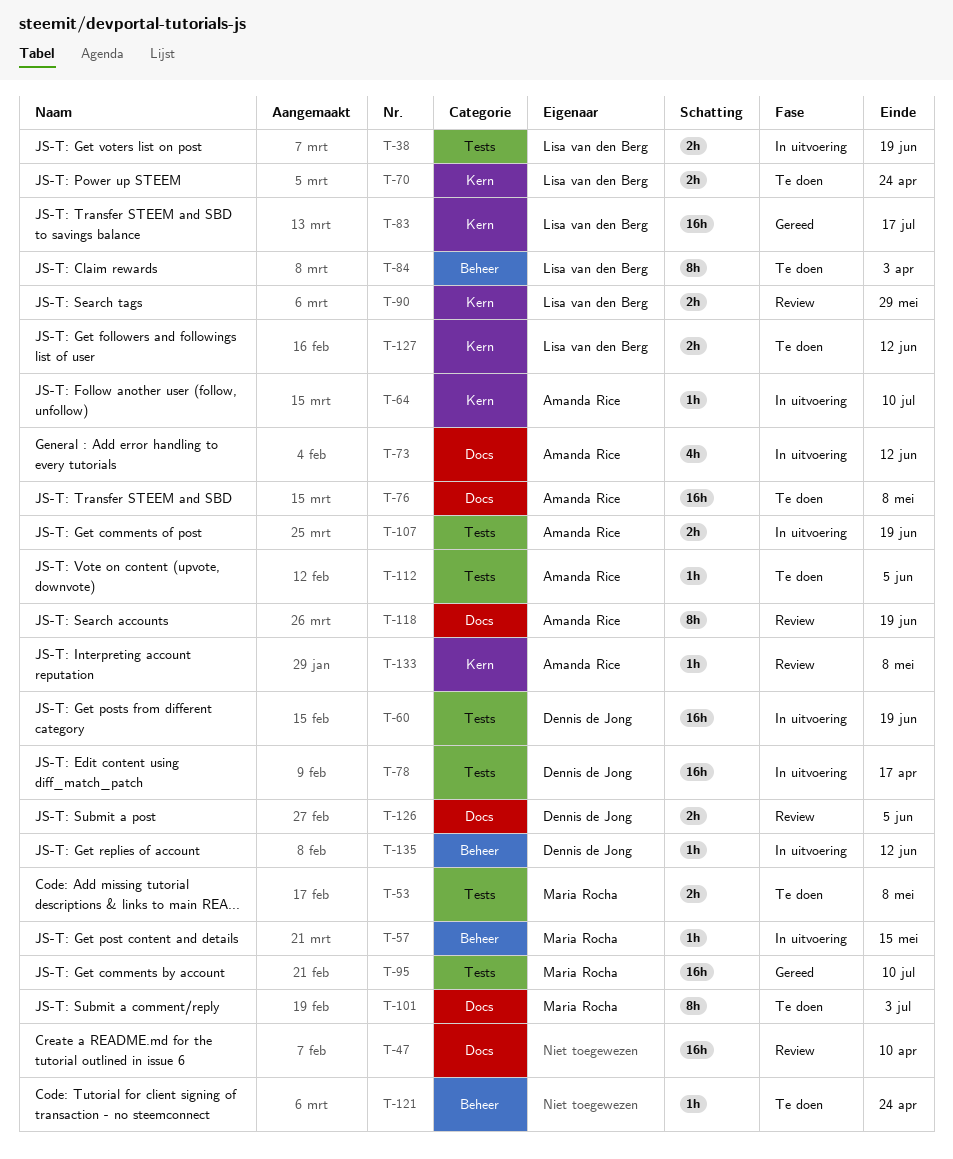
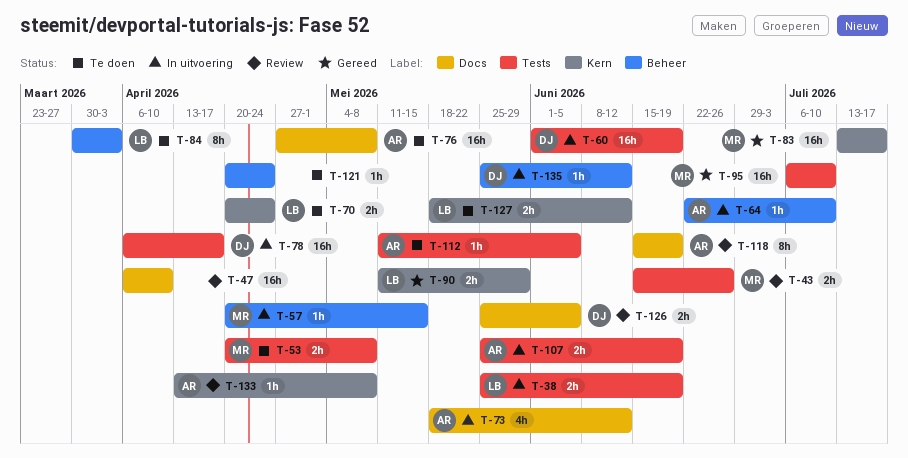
T-43: none -> present
T-64, label: Kern -> Beheer
T-83, owner: Lisa van den Berg -> Maria Rocha
T-90, status: Review -> Gereed
T-101: present -> none

